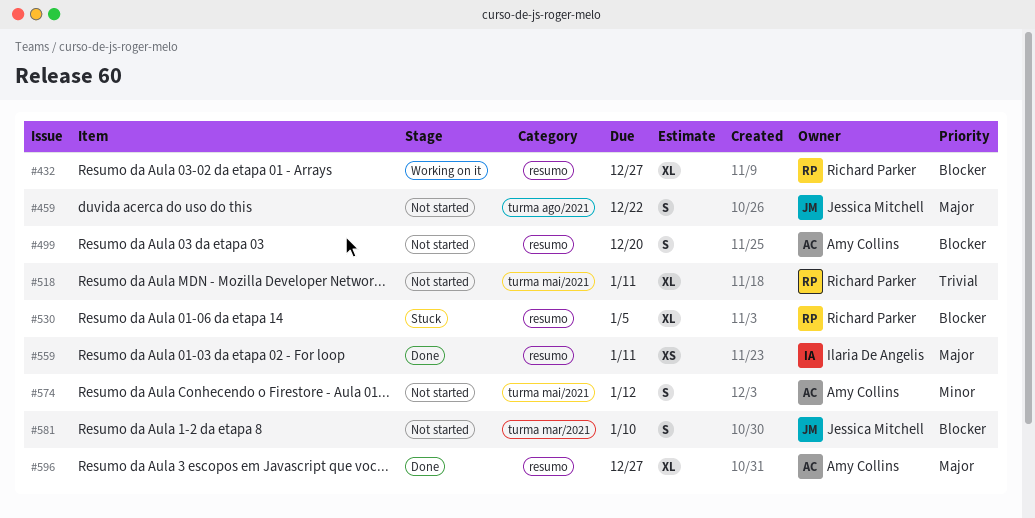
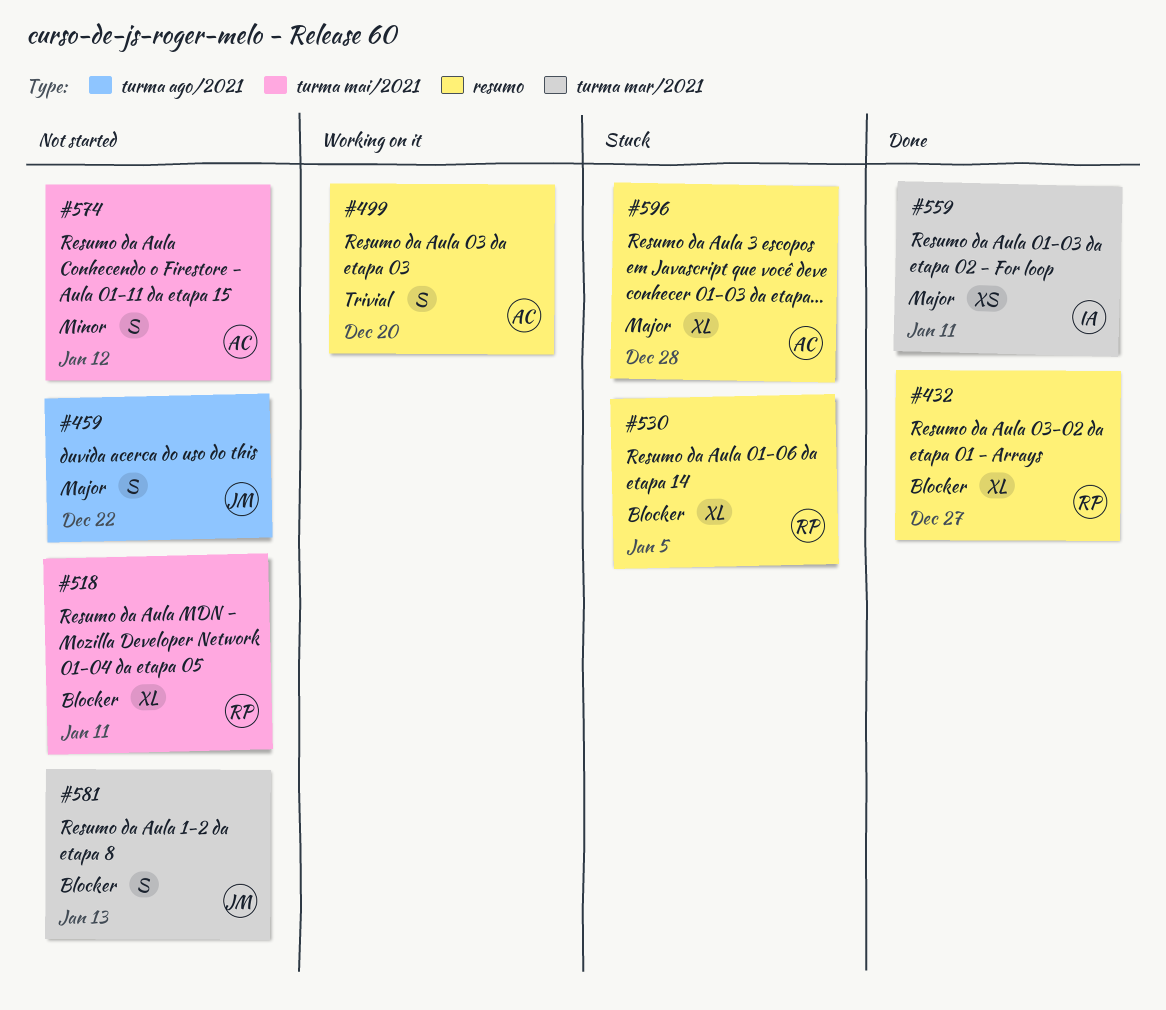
#432, status: Working on it -> Done
#499, status: Not started -> Working on it
#499, priority: Blocker -> Trivial
#518, priority: Trivial -> Blocker
#559, label: resumo -> turma mar/2021
#581, due: Jan 10 -> Jan 13
#596, status: Done -> Stuck
#596, due: Dec 27 -> Dec 28

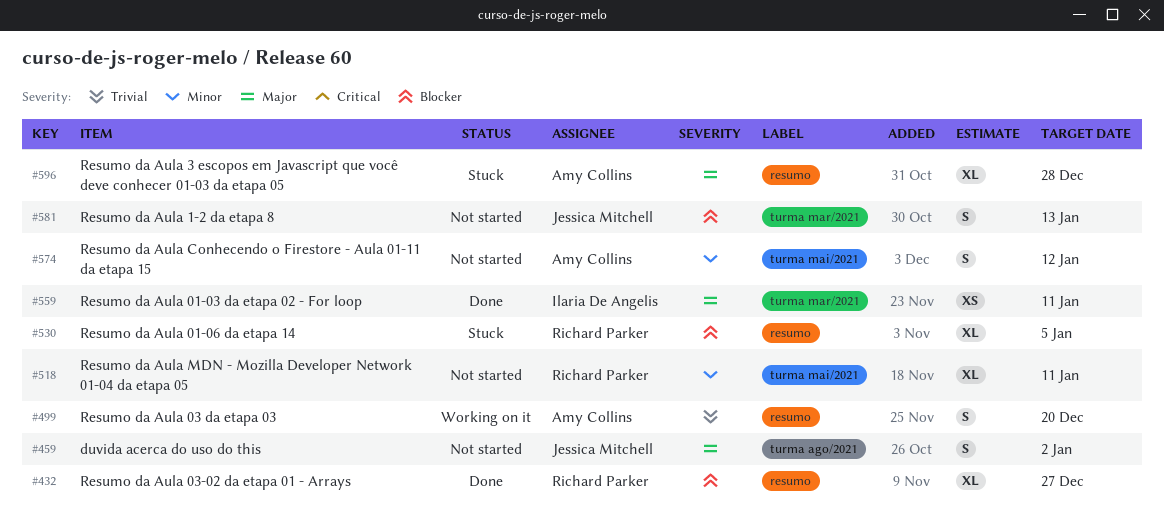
#459, due: Dec 22 -> Jan 2
#518, priority: Blocker -> Minor

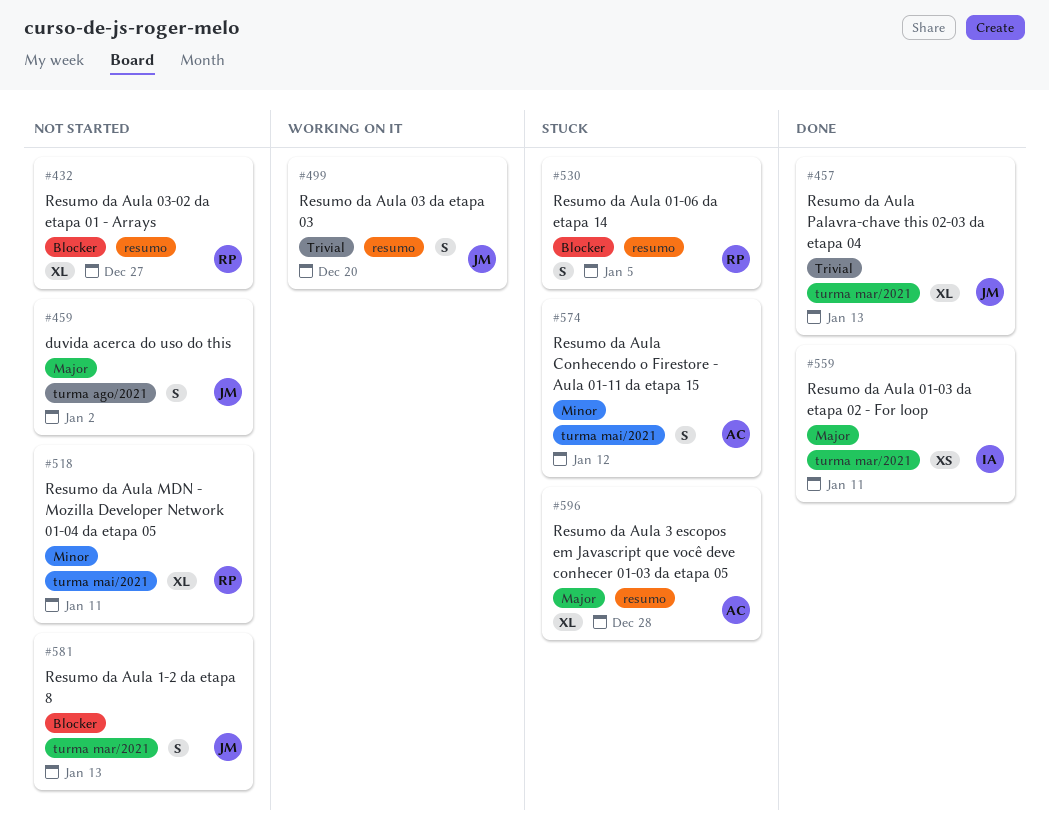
#432, status: Done -> Not started
#457: none -> present
#499, owner: Amy Collins -> Jessica Mitchell
#530, estimate: XL -> S
#574, status: Not started -> Stuck

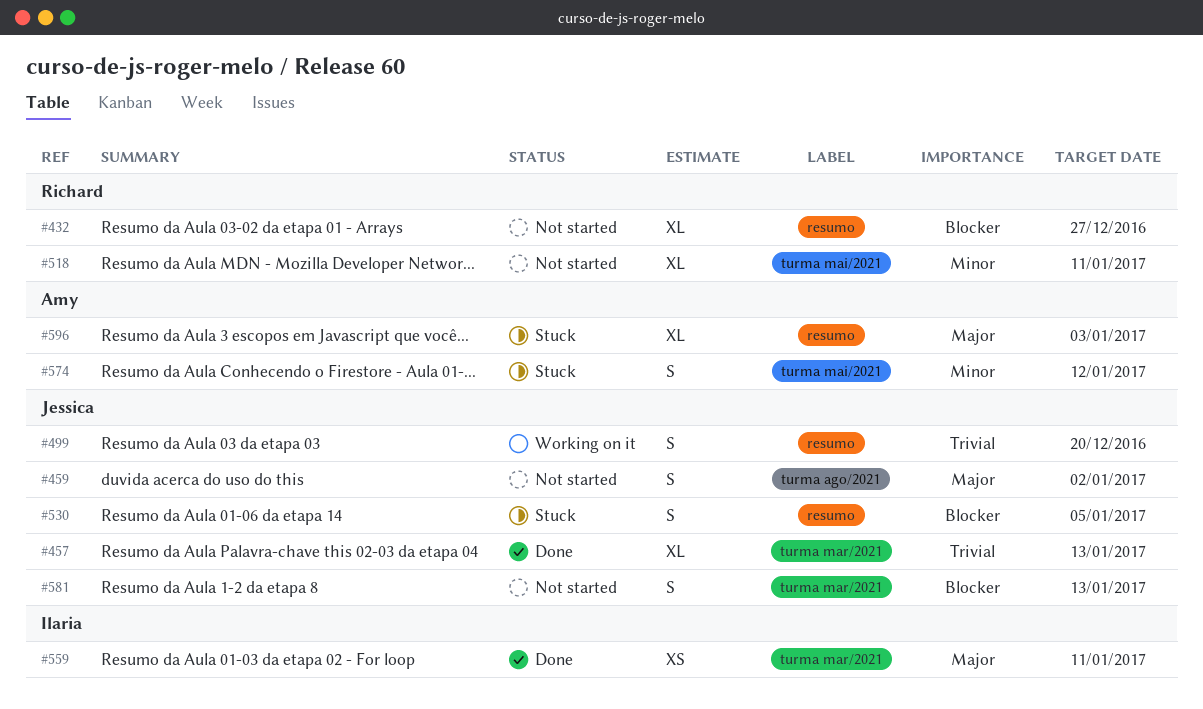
#530, owner: Richard -> Jessica
#596, due: Dec 28 -> Jan 3

